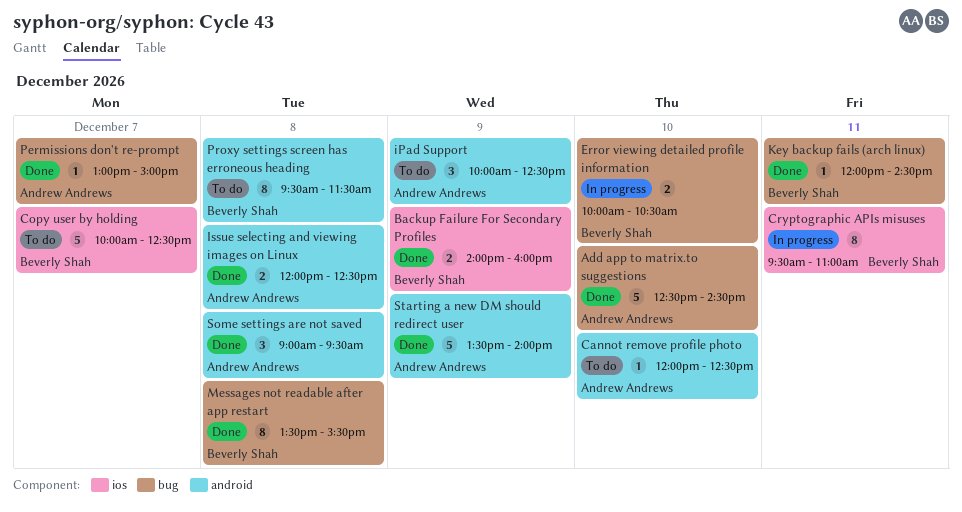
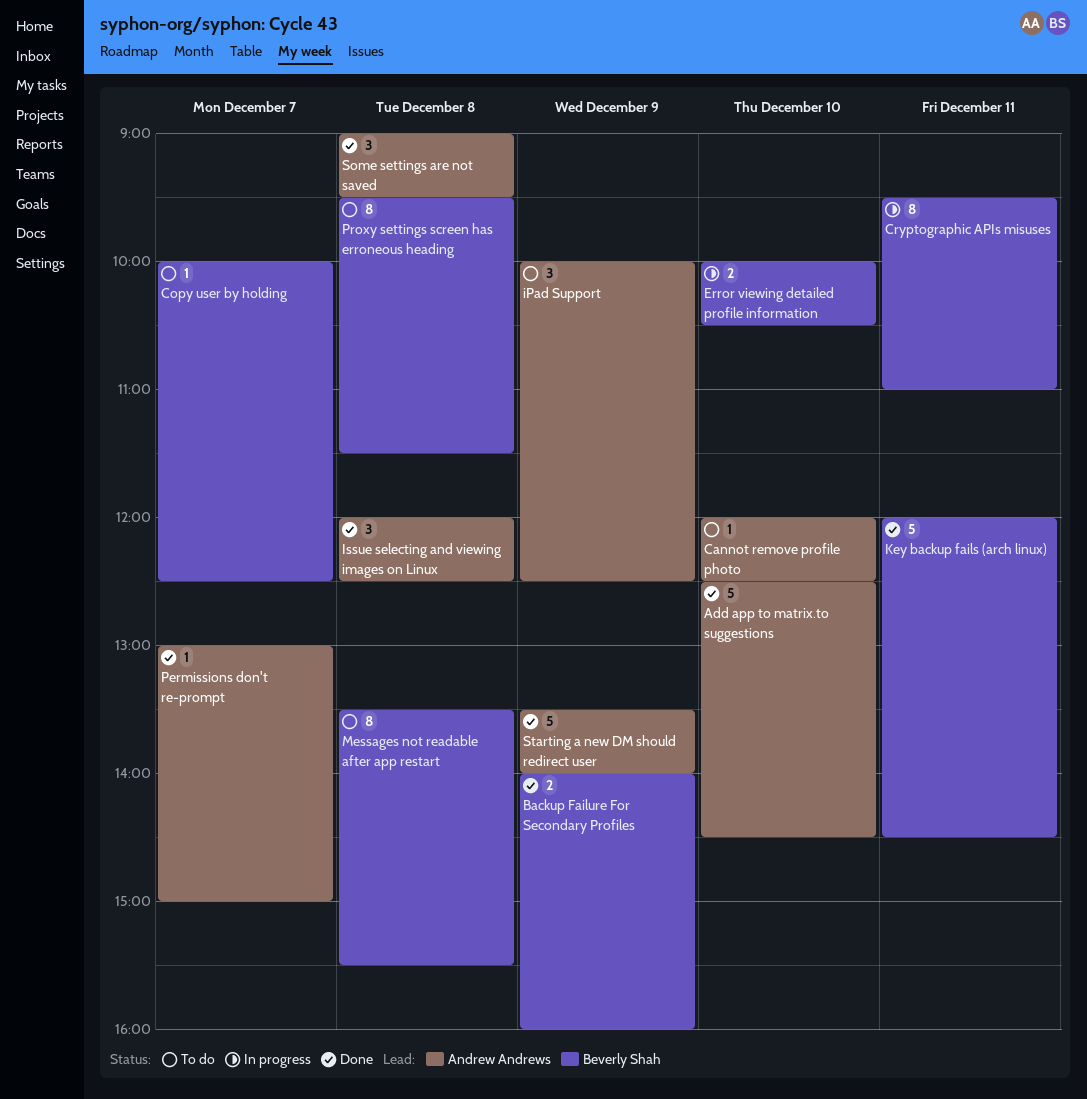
Copy user by holding, estimate: 5 -> 1
Issue selecting and viewing images on Linux, estimate: 2 -> 3
Key backup fails (arch linux), estimate: 1 -> 5
Messages not readable after app restart, status: Done -> To do

